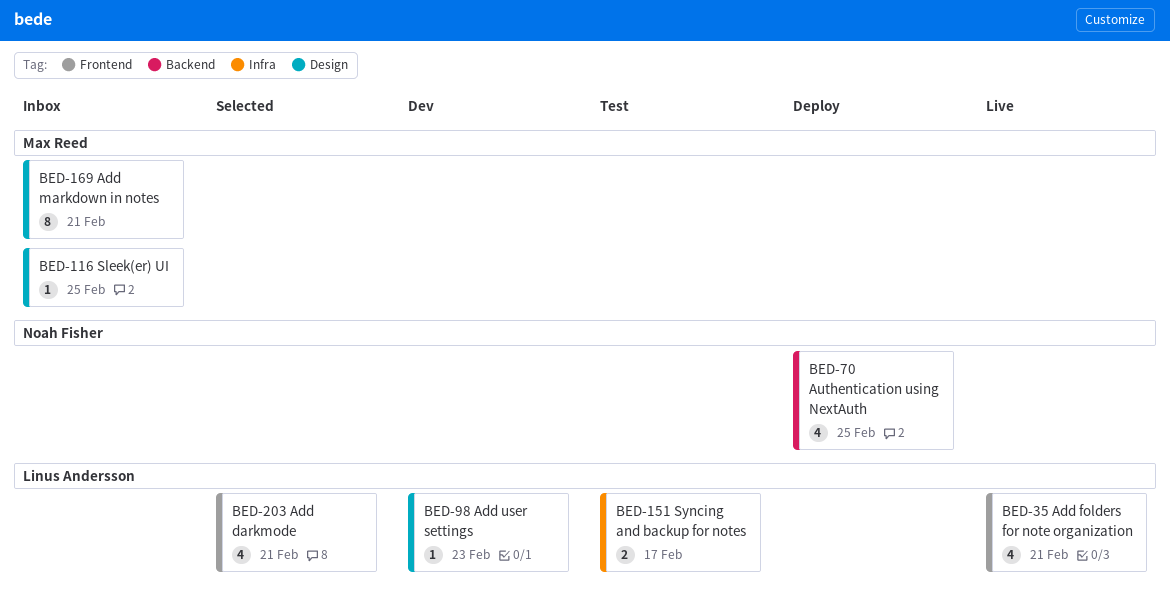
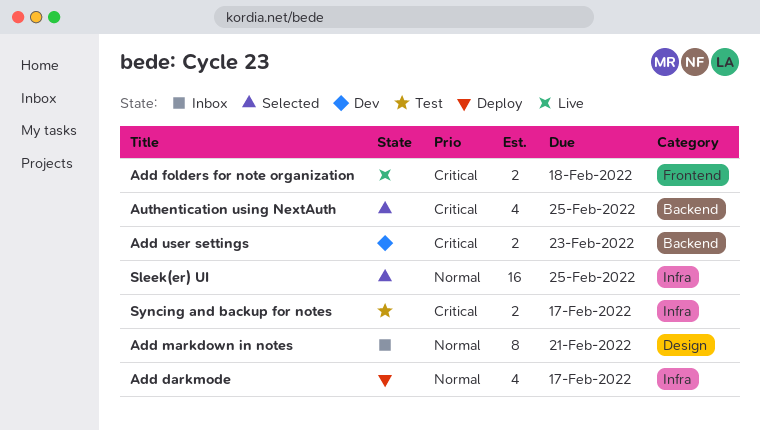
Add darkmode, status: Selected -> Deploy
Add darkmode, label: Frontend -> Infra
Add darkmode, due: Feb 21 -> Feb 17
Add folders for note organization, estimate: 4 -> 2
Add folders for note organization, due: Feb 21 -> Feb 18
Add user settings, label: Design -> Backend
Add user settings, estimate: 1 -> 2
Authentication using NextAuth, status: Deploy -> Selected
Sleek(er) UI, status: Inbox -> Selected
Sleek(er) UI, label: Design -> Infra
Sleek(er) UI, estimate: 1 -> 16

